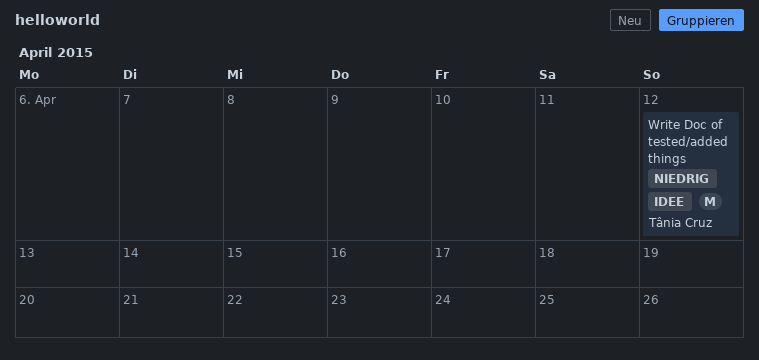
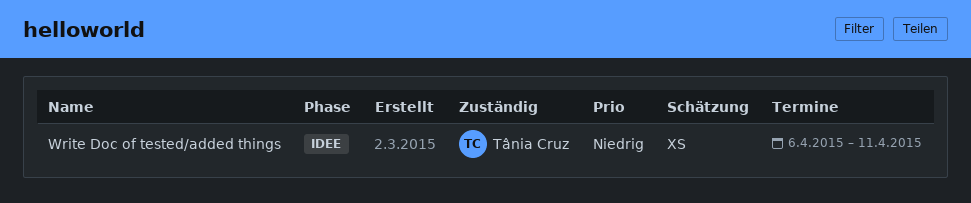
Write Doc of tested/added things, estimate: M -> XS
Write Doc of tested/added things, due: Apr 12 -> Apr 11

